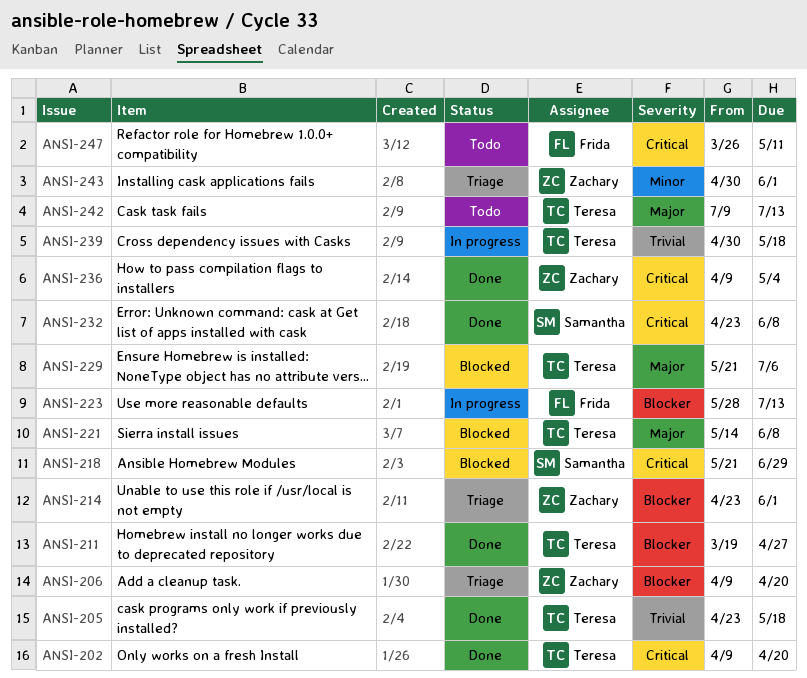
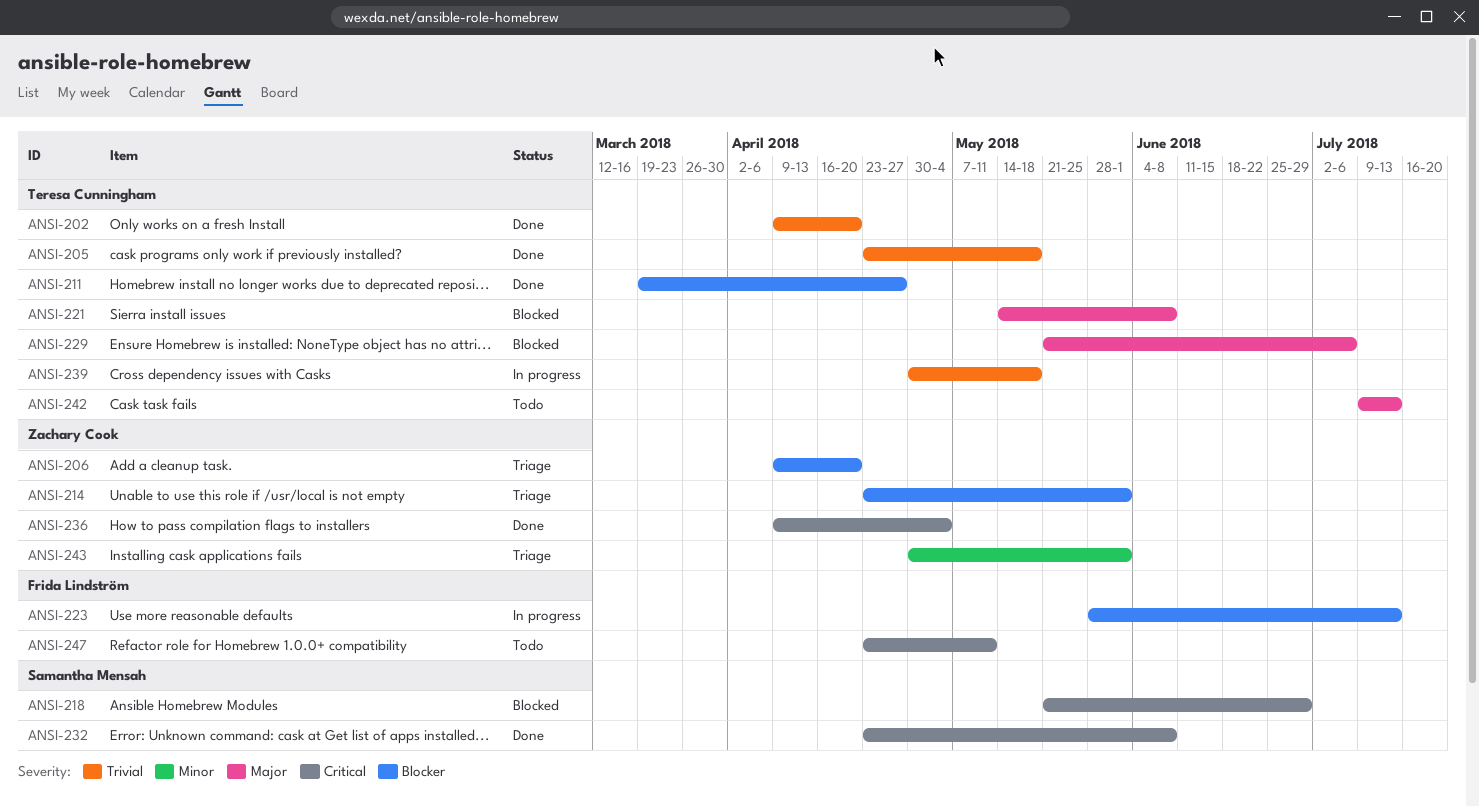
ANSI-202, priority: Critical -> Trivial
ANSI-247, start: Mar 26 -> Apr 23

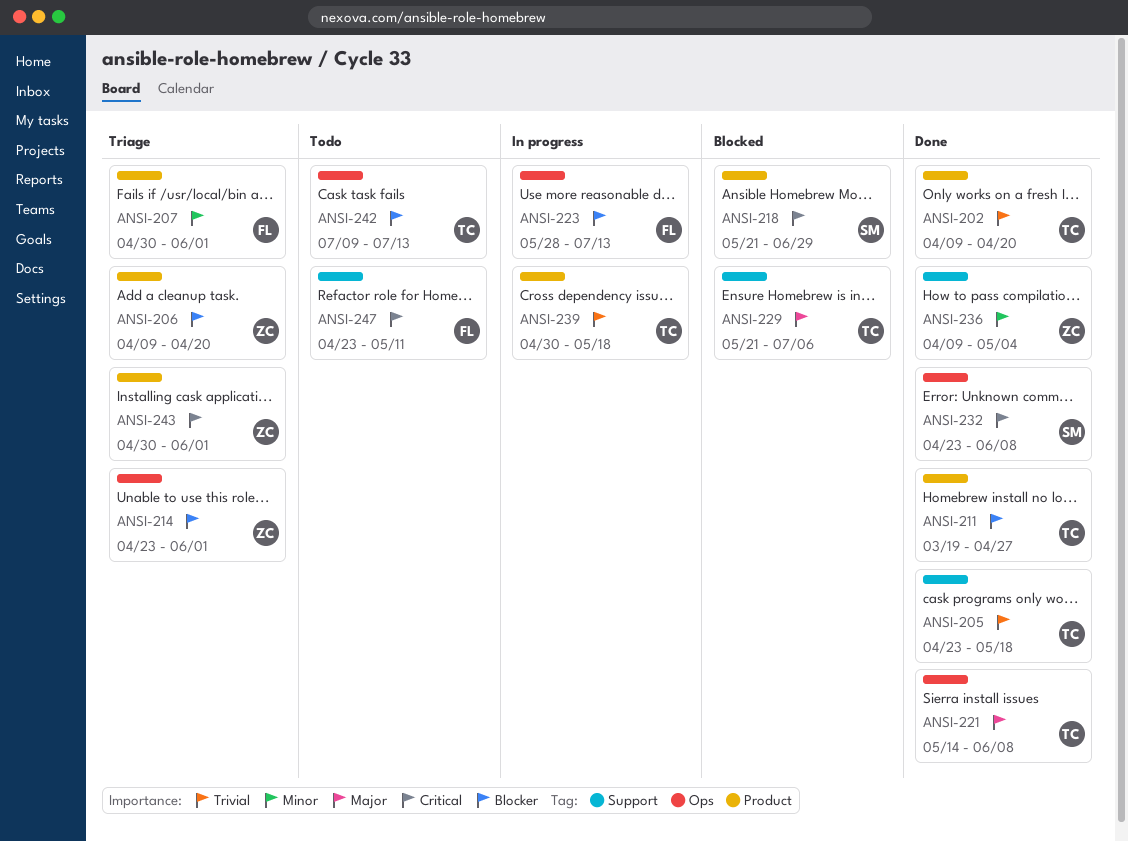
ANSI-207: none -> present
ANSI-221, status: Blocked -> Done
ANSI-236, priority: Critical -> Minor
ANSI-242, priority: Major -> Blocker
ANSI-243, priority: Minor -> Critical

